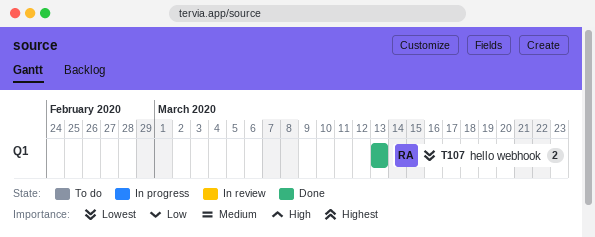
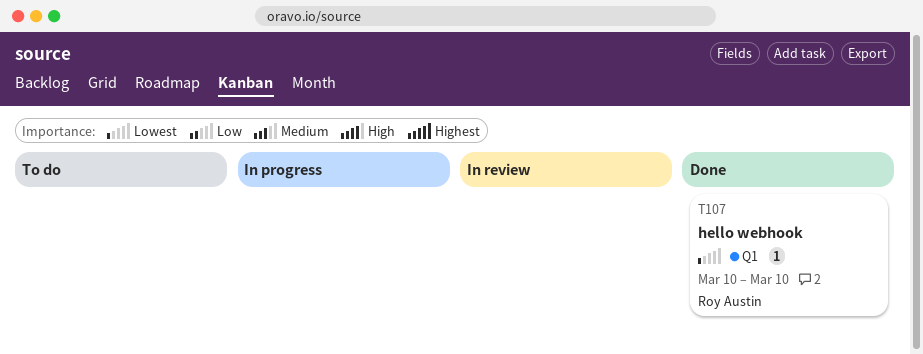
T107, estimate: 2 -> 1
T107, start: Mar 13 -> Mar 10
T107, due: Mar 13 -> Mar 10

